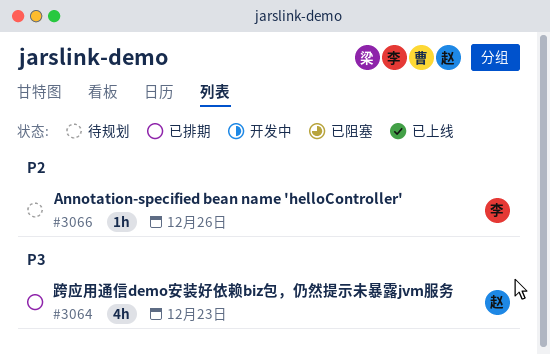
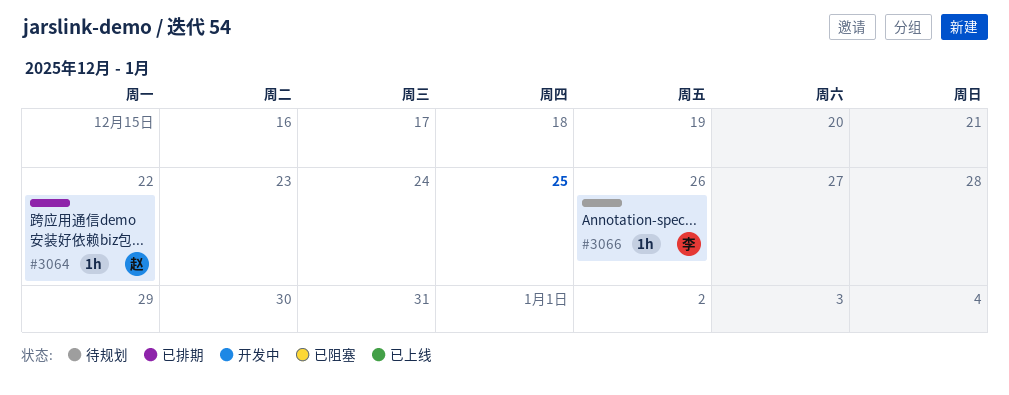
#3064, estimate: 4h -> 1h
#3064, due: Dec 23 -> Dec 22

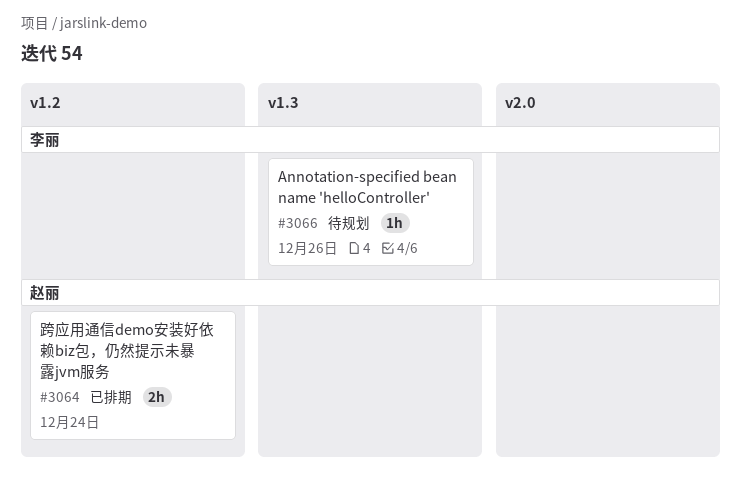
#3064, estimate: 1h -> 2h
#3064, due: Dec 22 -> Dec 24

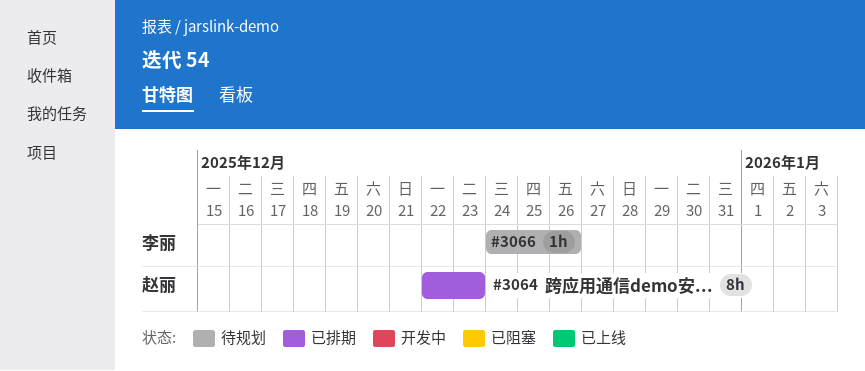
#3064, estimate: 2h -> 8h
#3064, due: Dec 24 -> Dec 23

